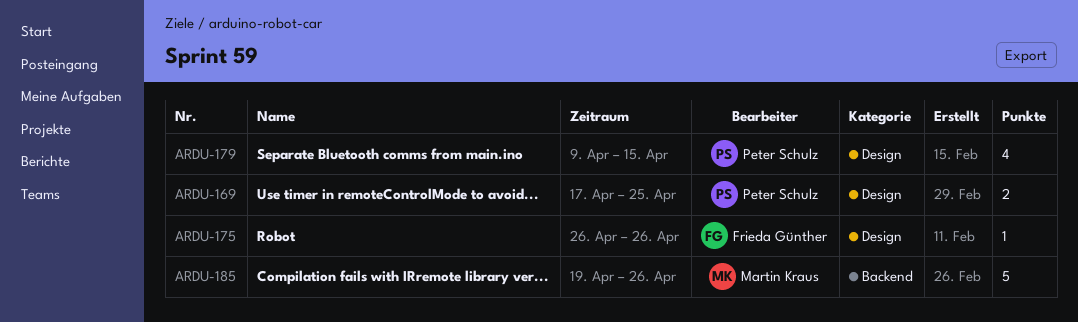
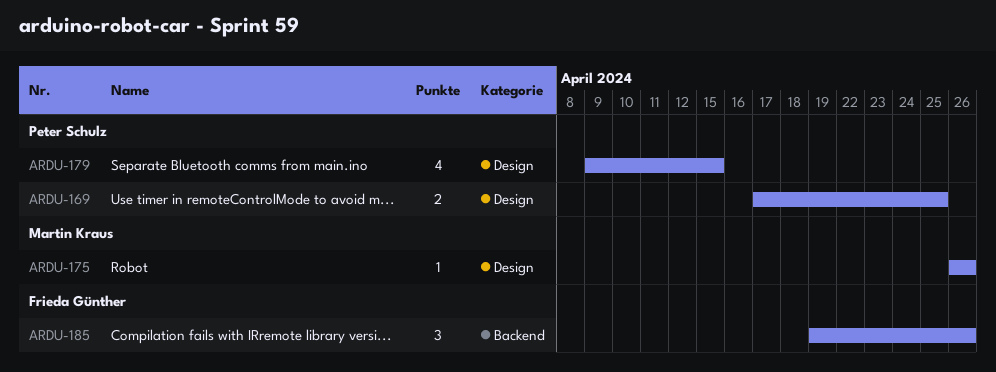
ARDU-175, owner: Frieda Günther -> Martin Kraus
ARDU-185, owner: Martin Kraus -> Frieda Günther
ARDU-185, estimate: 5 -> 3

